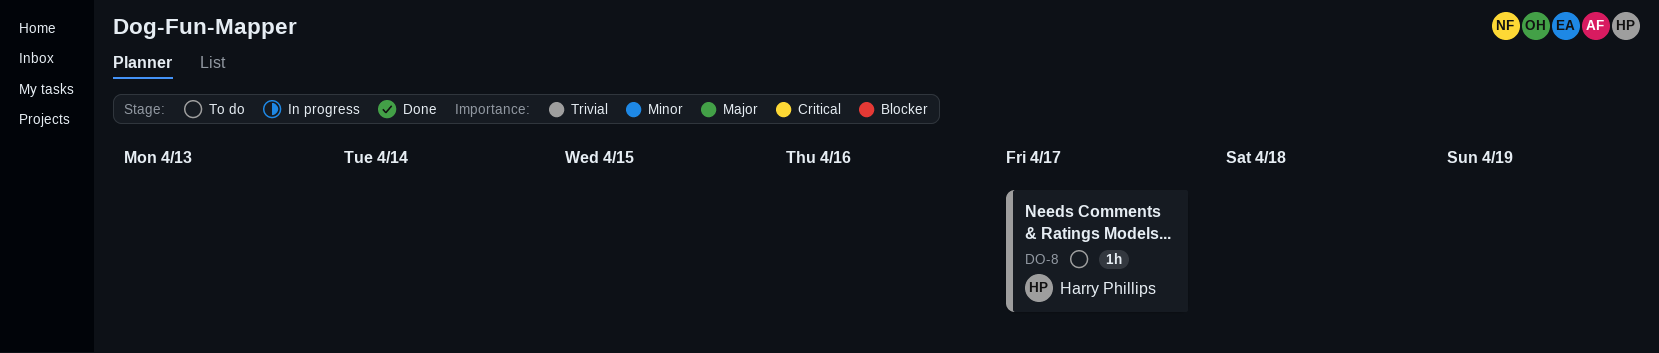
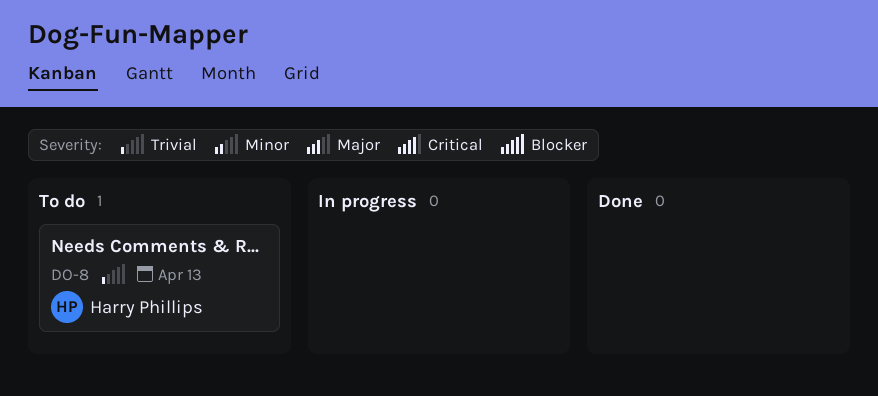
DO-8, due: Apr 17 -> Apr 13

